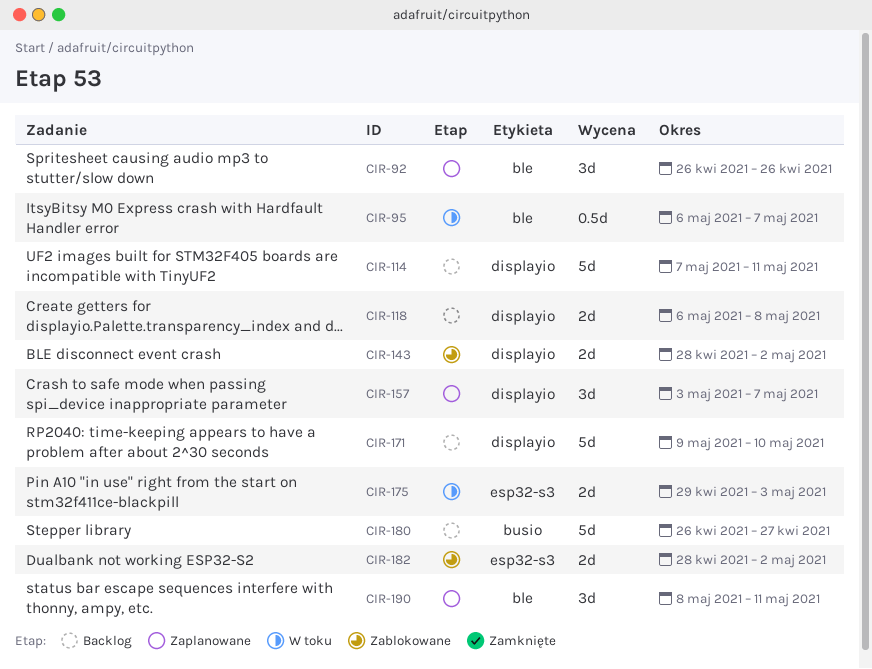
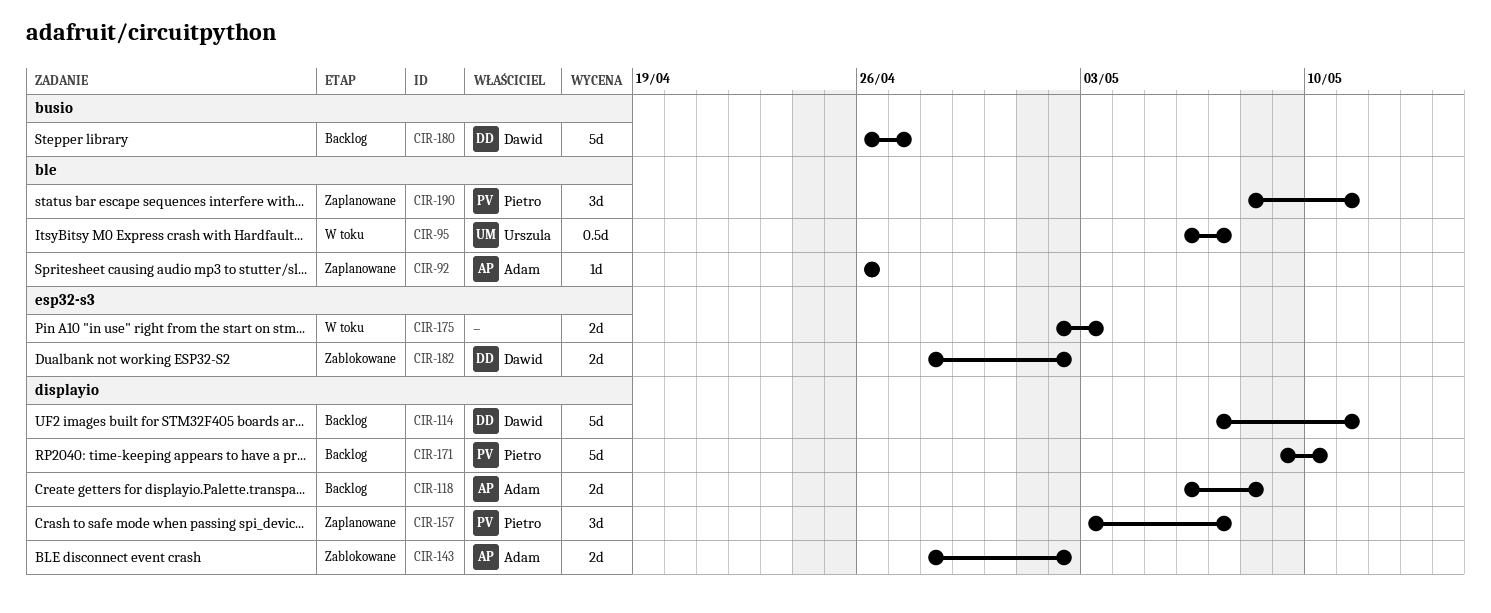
CIR-92, estimate: 3d -> 1d
CIR-175, start: Apr 29 -> May 2

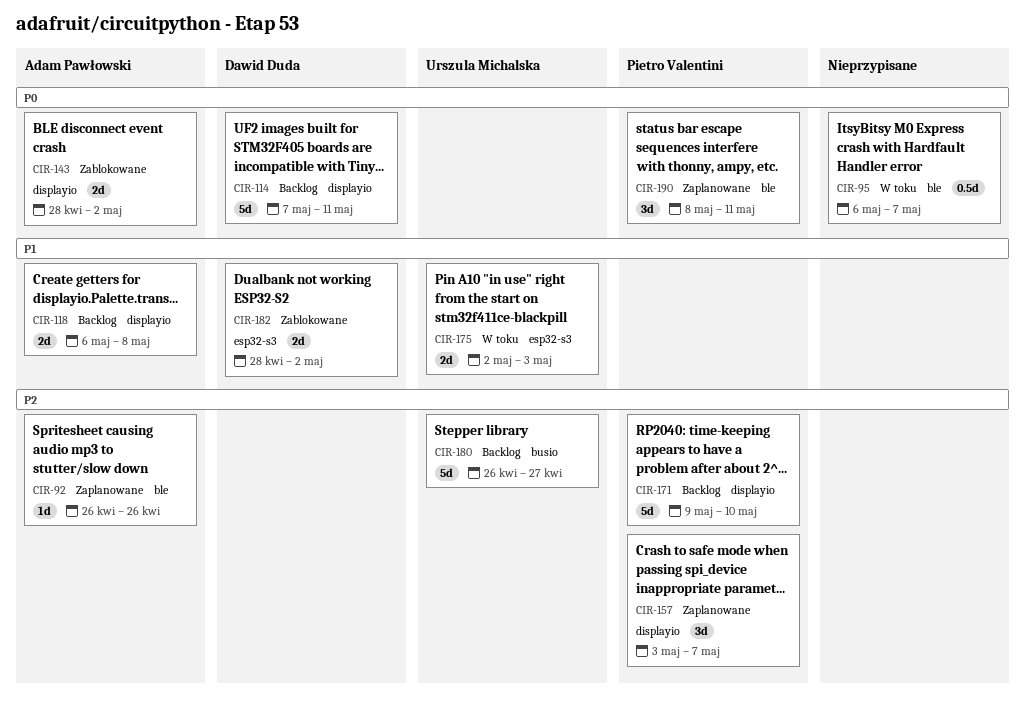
CIR-95, owner: Urszula Michalska -> none
CIR-175, owner: none -> Urszula Michalska
CIR-180, owner: Dawid Duda -> Urszula Michalska

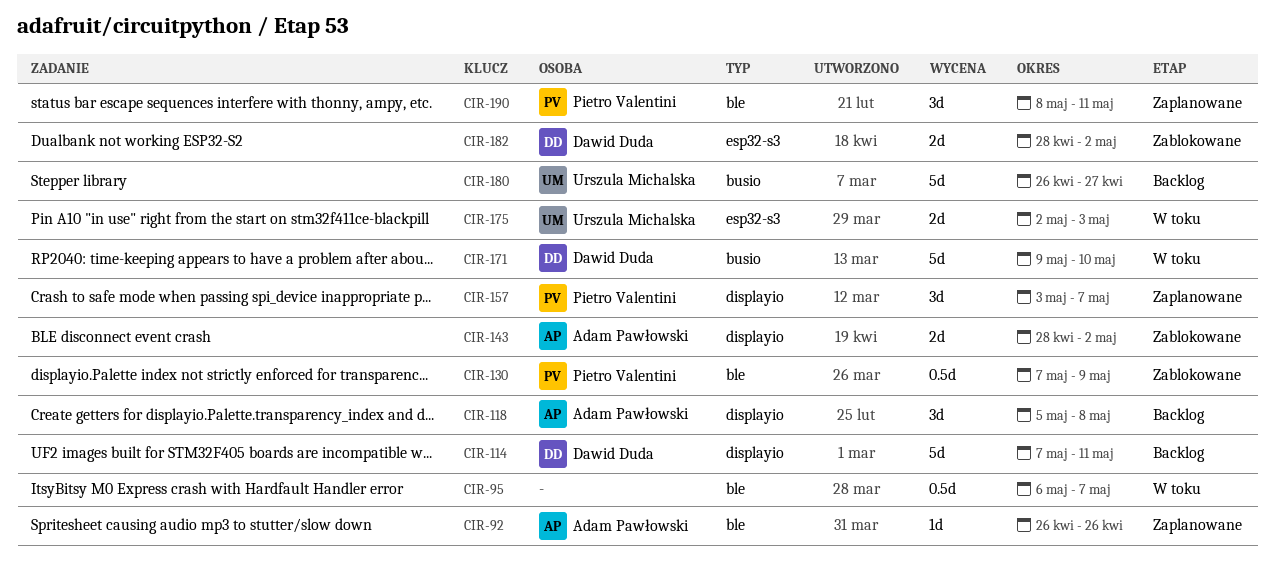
CIR-118, estimate: 2d -> 3d
CIR-118, start: May 6 -> May 5
CIR-130: none -> present
CIR-171, status: Backlog -> W toku
CIR-171, owner: Pietro Valentini -> Dawid Duda
CIR-171, label: displayio -> busio

